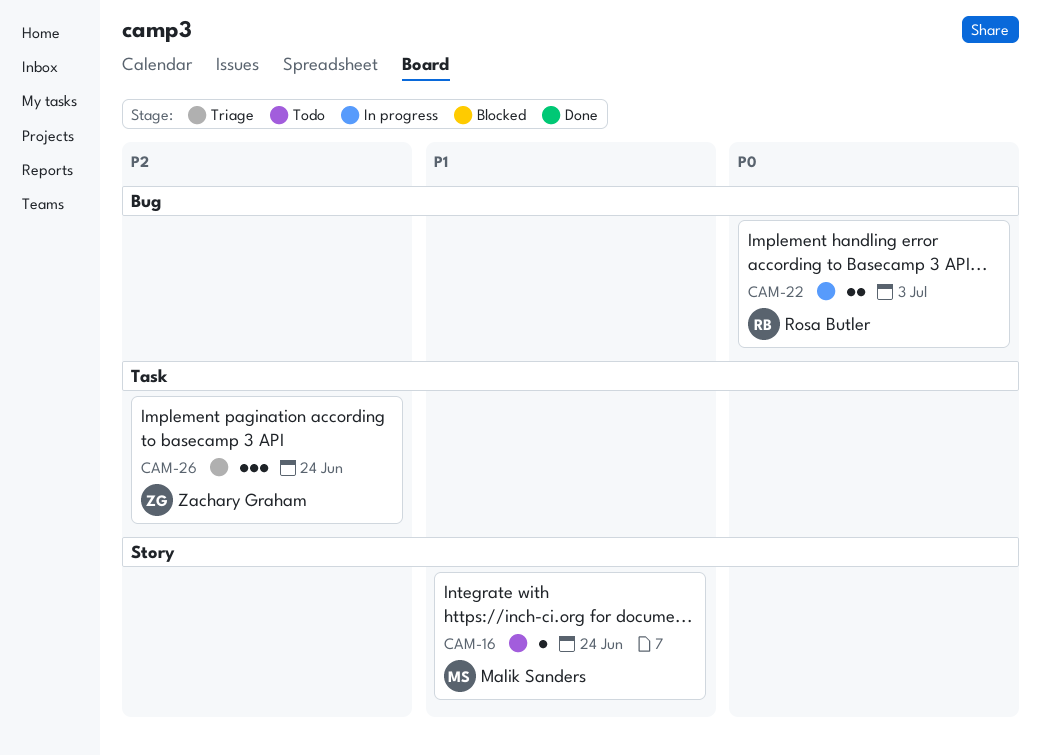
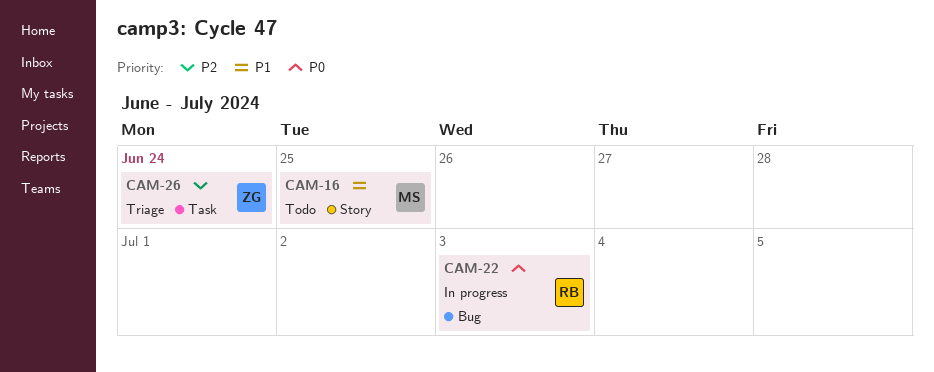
CAM-16, due: Jun 24 -> Jun 25

